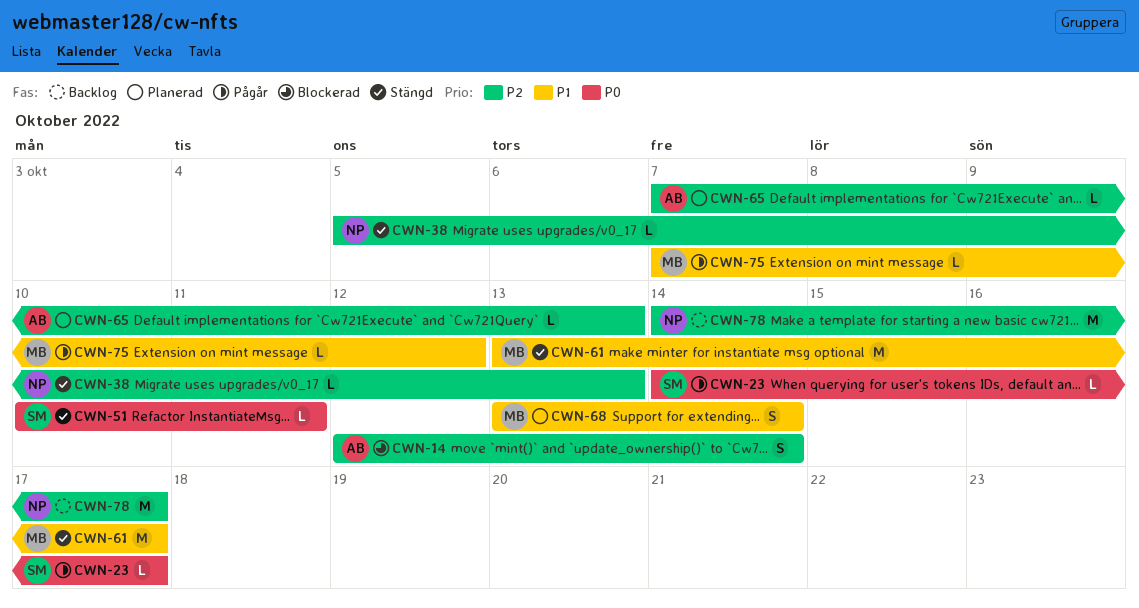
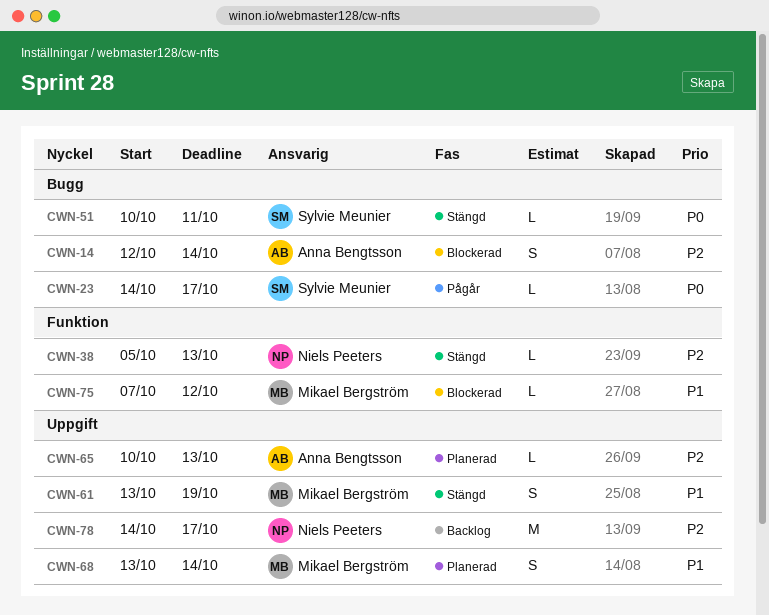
CWN-61, estimate: M -> S
CWN-61, due: Oct 17 -> Oct 19
CWN-65, start: Oct 7 -> Oct 10
CWN-75, status: Pågår -> Blockerad

